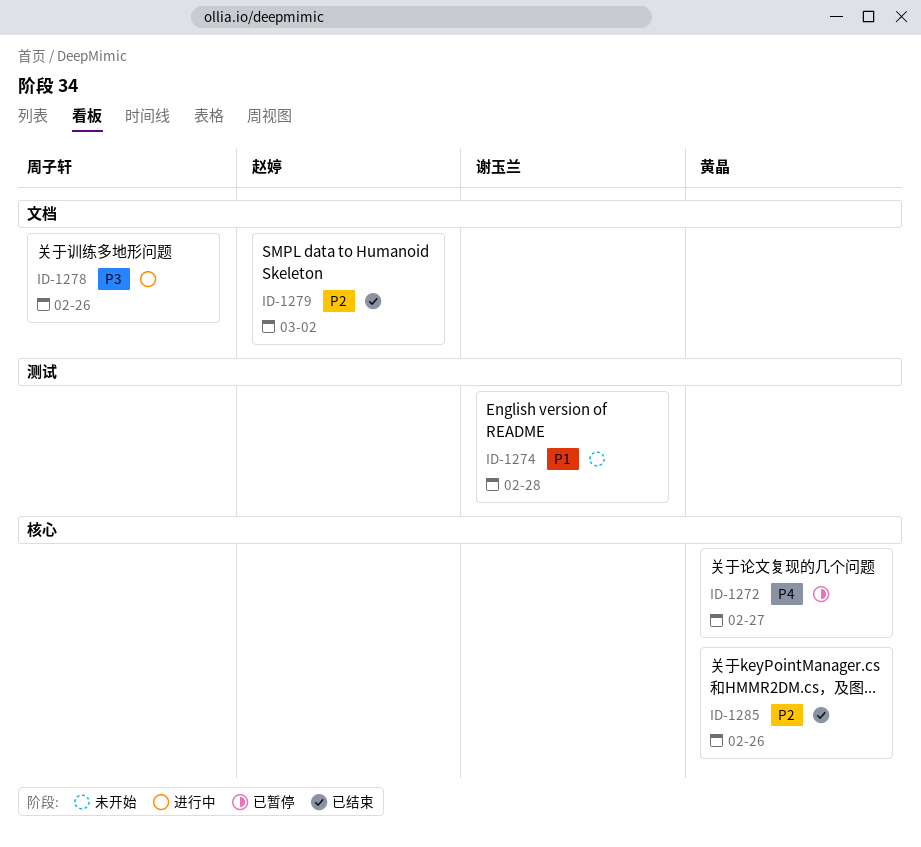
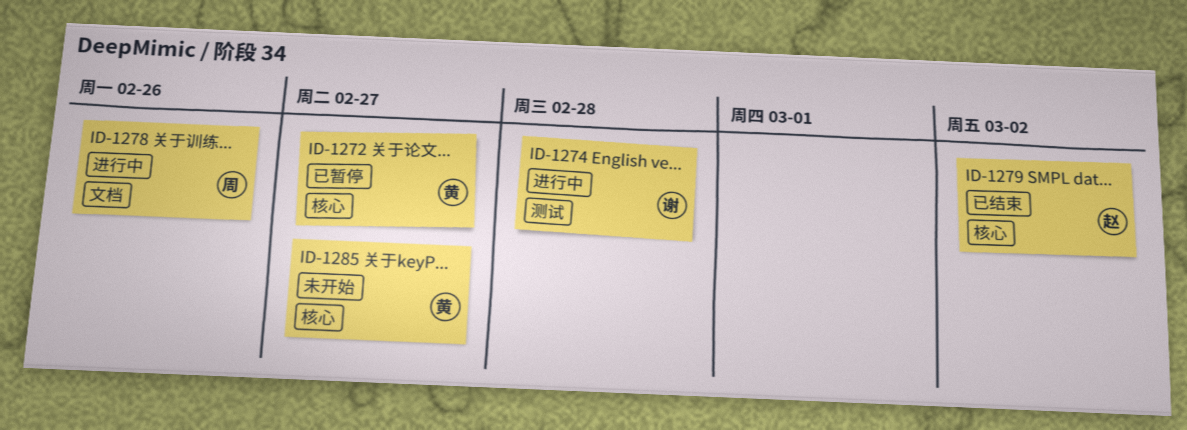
ID-1274, status: 未开始 -> 进行中
ID-1279, label: 文档 -> 核心
ID-1285, status: 已结束 -> 未开始
ID-1285, due: Feb 26 -> Feb 27

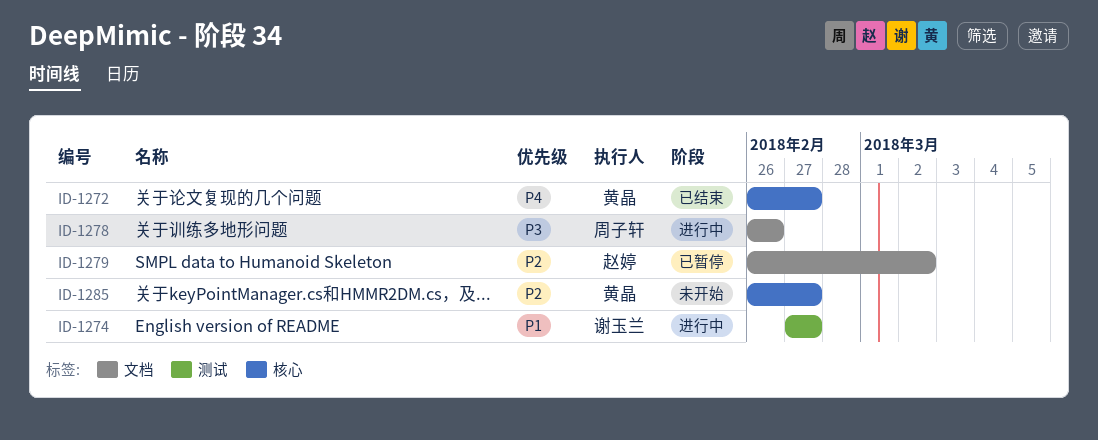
ID-1272, status: 已暂停 -> 已结束
ID-1274, due: Feb 28 -> Feb 27
ID-1279, status: 已结束 -> 已暂停
ID-1279, label: 核心 -> 文档

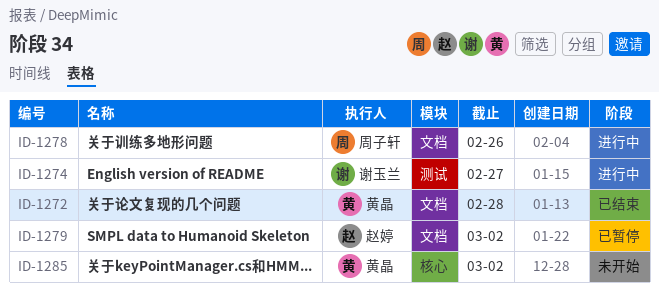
ID-1272, label: 核心 -> 文档
ID-1272, due: Feb 27 -> Feb 28
ID-1285, due: Feb 27 -> Mar 2

